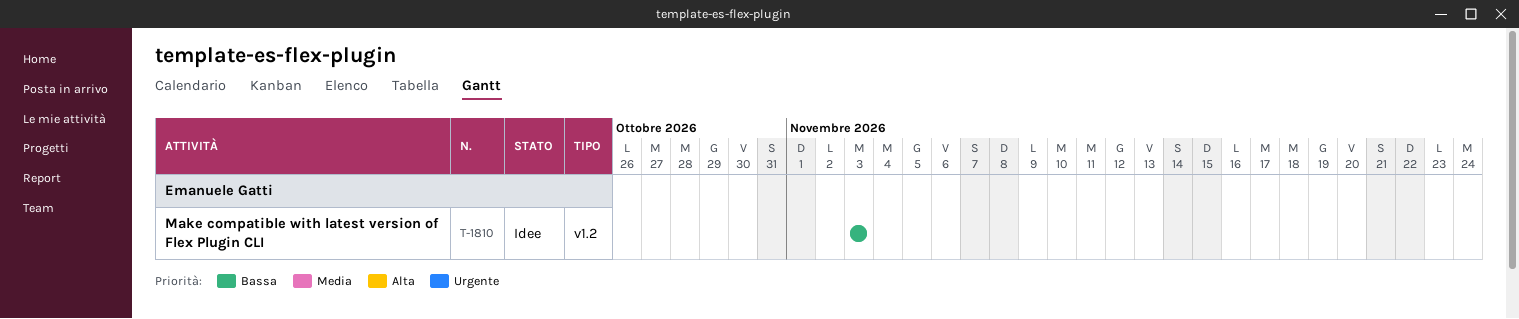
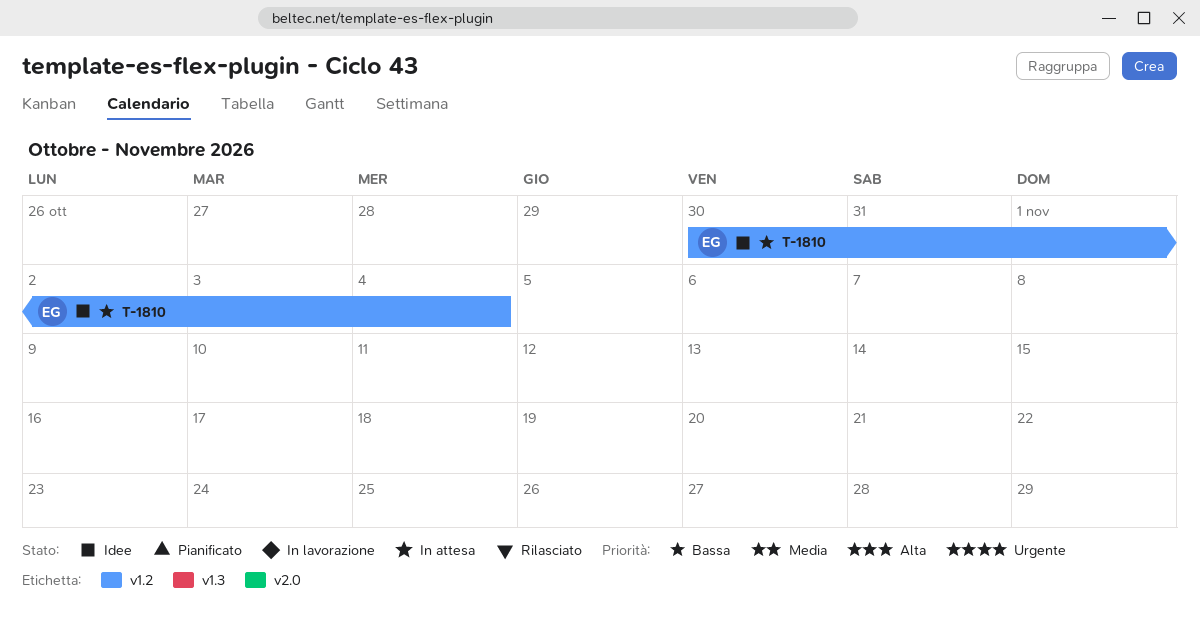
T-1810, start: Nov 3 -> Oct 30
T-1810, due: Nov 3 -> Nov 4

